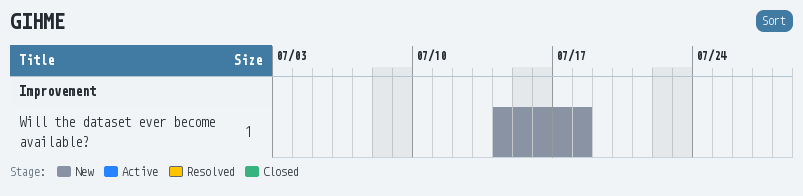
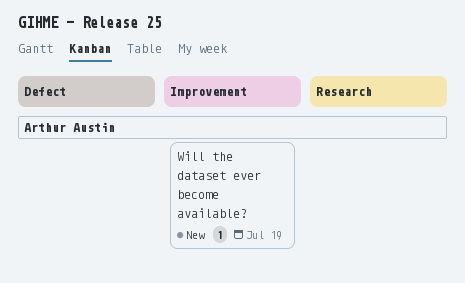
Will the dataset ever become available?, due: Jul 18 -> Jul 19

